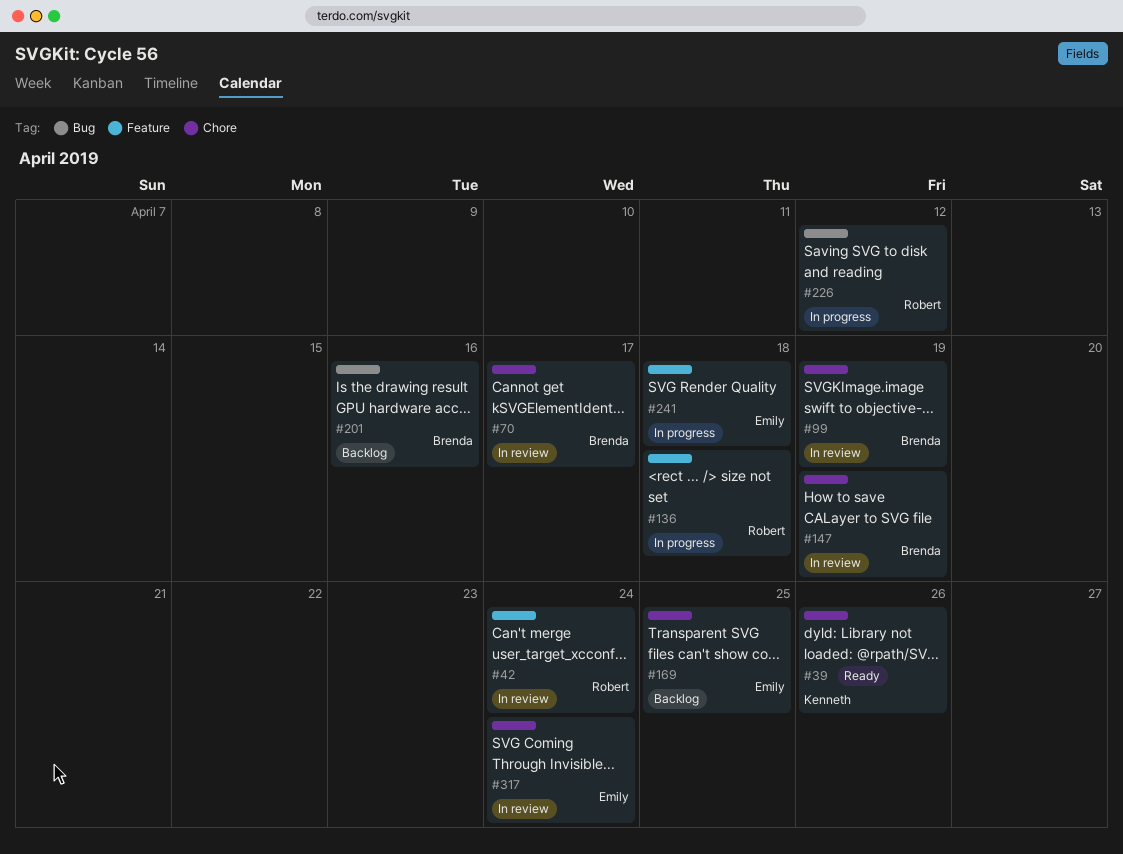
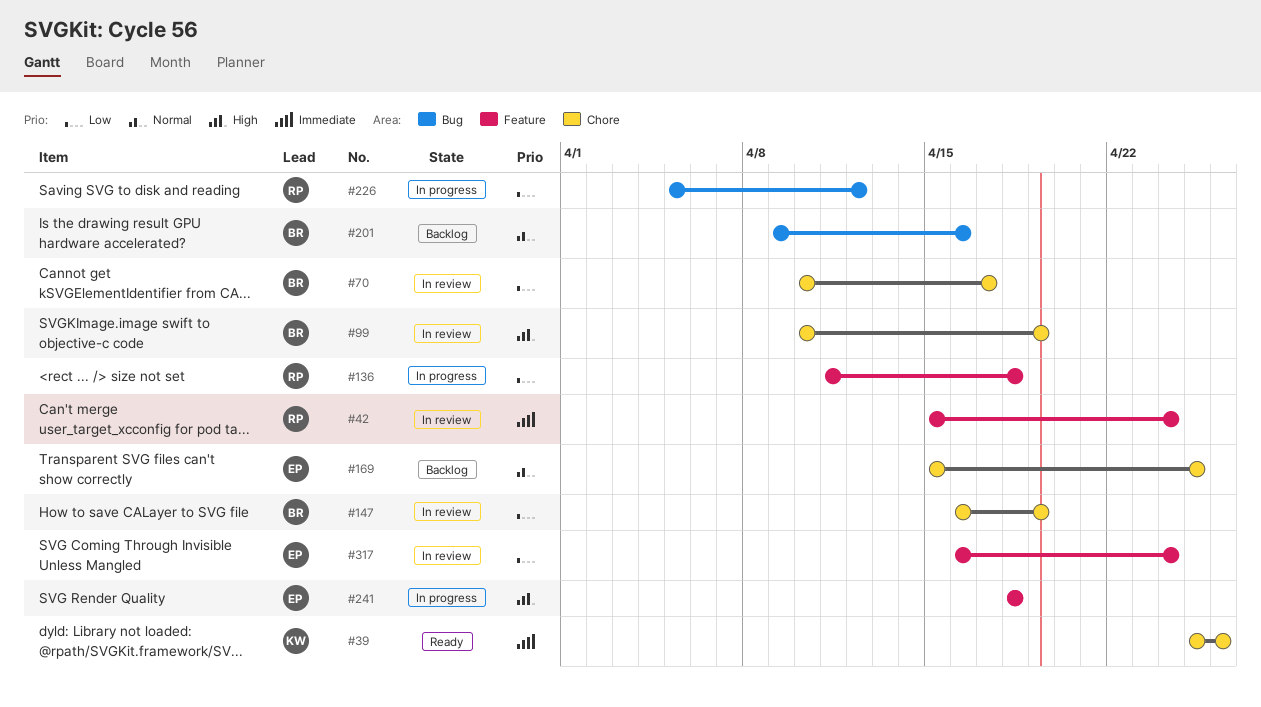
#317, label: Chore -> Feature

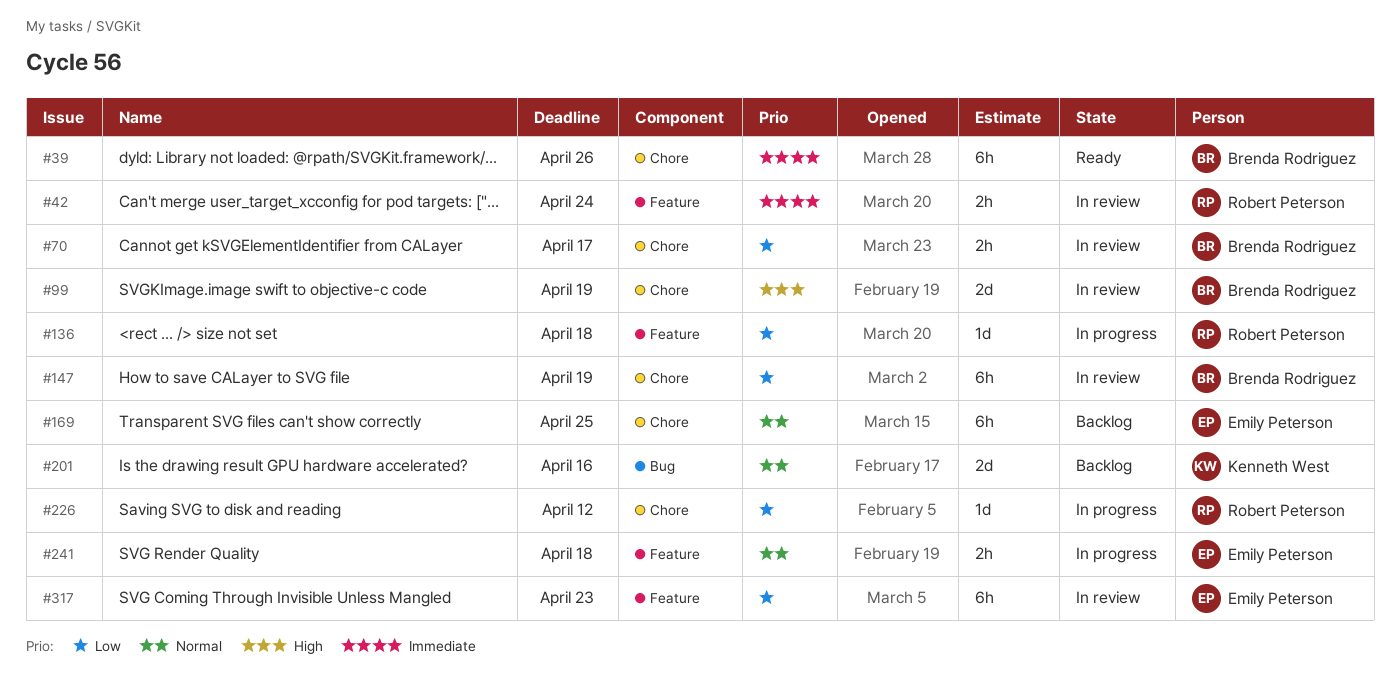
#39, owner: Kenneth West -> Brenda Rodriguez
#201, owner: Brenda Rodriguez -> Kenneth West
#226, label: Bug -> Chore
#241, priority: High -> Normal
#317, due: Apr 24 -> Apr 23

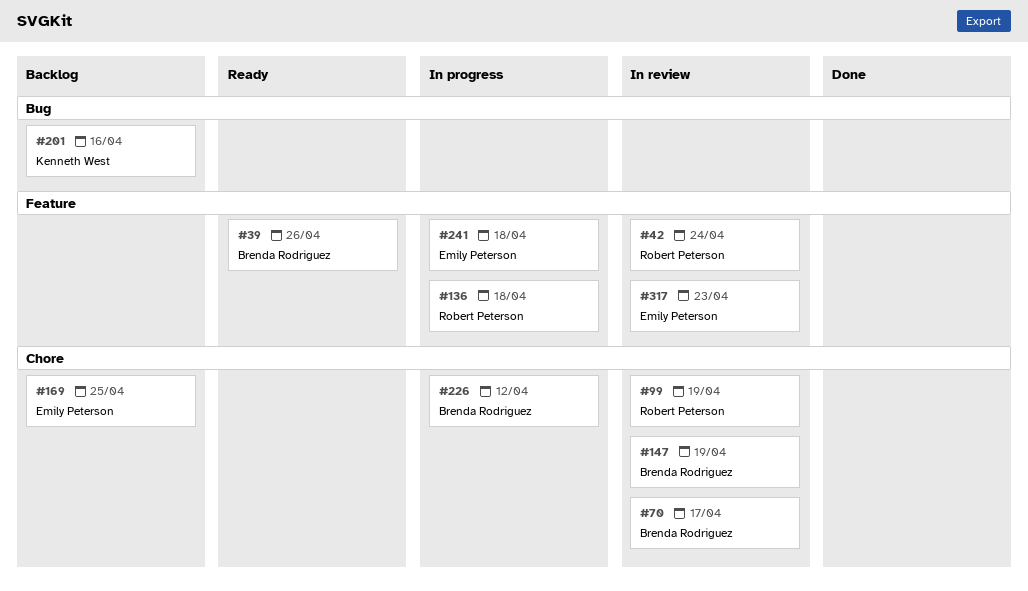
#39, label: Chore -> Feature
#99, owner: Brenda Rodriguez -> Robert Peterson
#226, owner: Robert Peterson -> Brenda Rodriguez

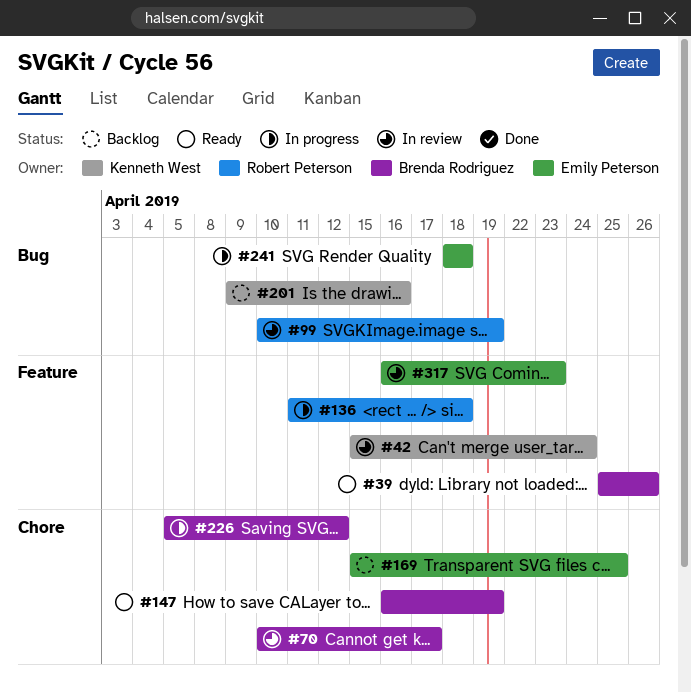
#42, owner: Robert Peterson -> Kenneth West
#99, label: Chore -> Bug
#147, status: In review -> Ready
#241, label: Feature -> Bug

